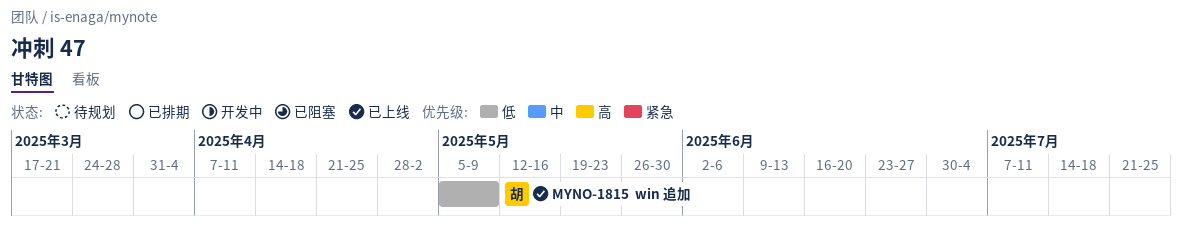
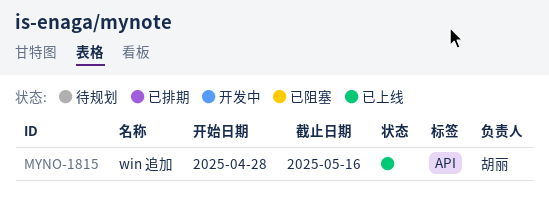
MYNO-1815, start: May 5 -> Apr 28
MYNO-1815, due: May 9 -> May 16

